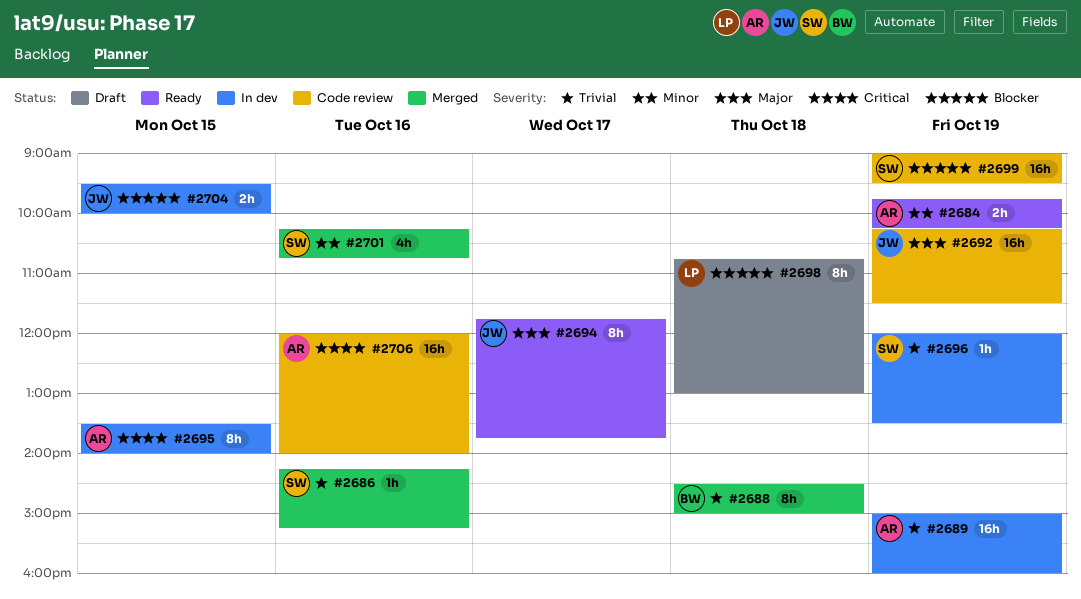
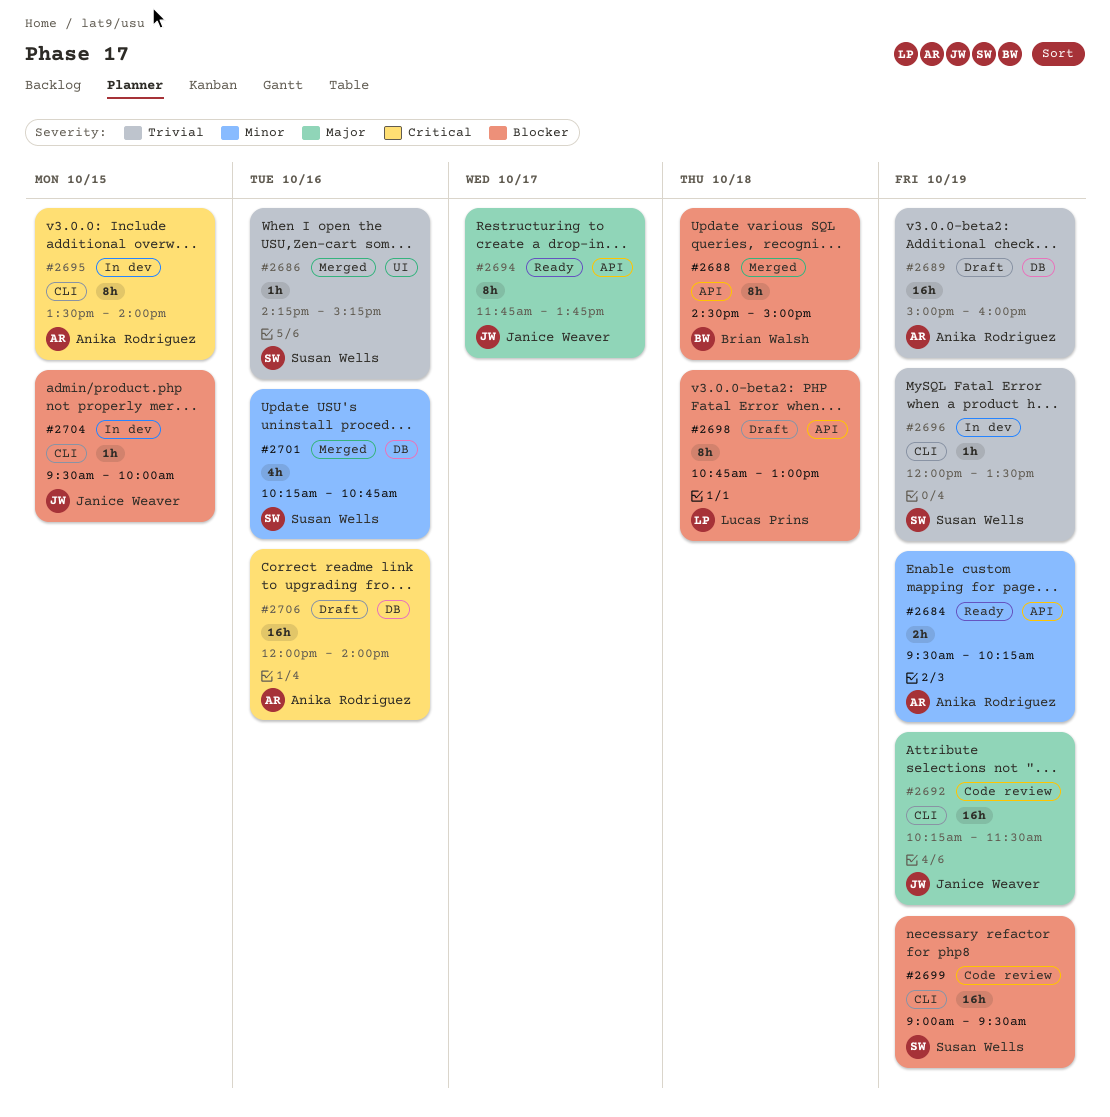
#2684, begins: 09:45 -> 09:30
#2688, priority: Trivial -> Blocker
#2689, status: In dev -> Draft
#2704, estimate: 2h -> 1h
#2706, status: Code review -> Draft

